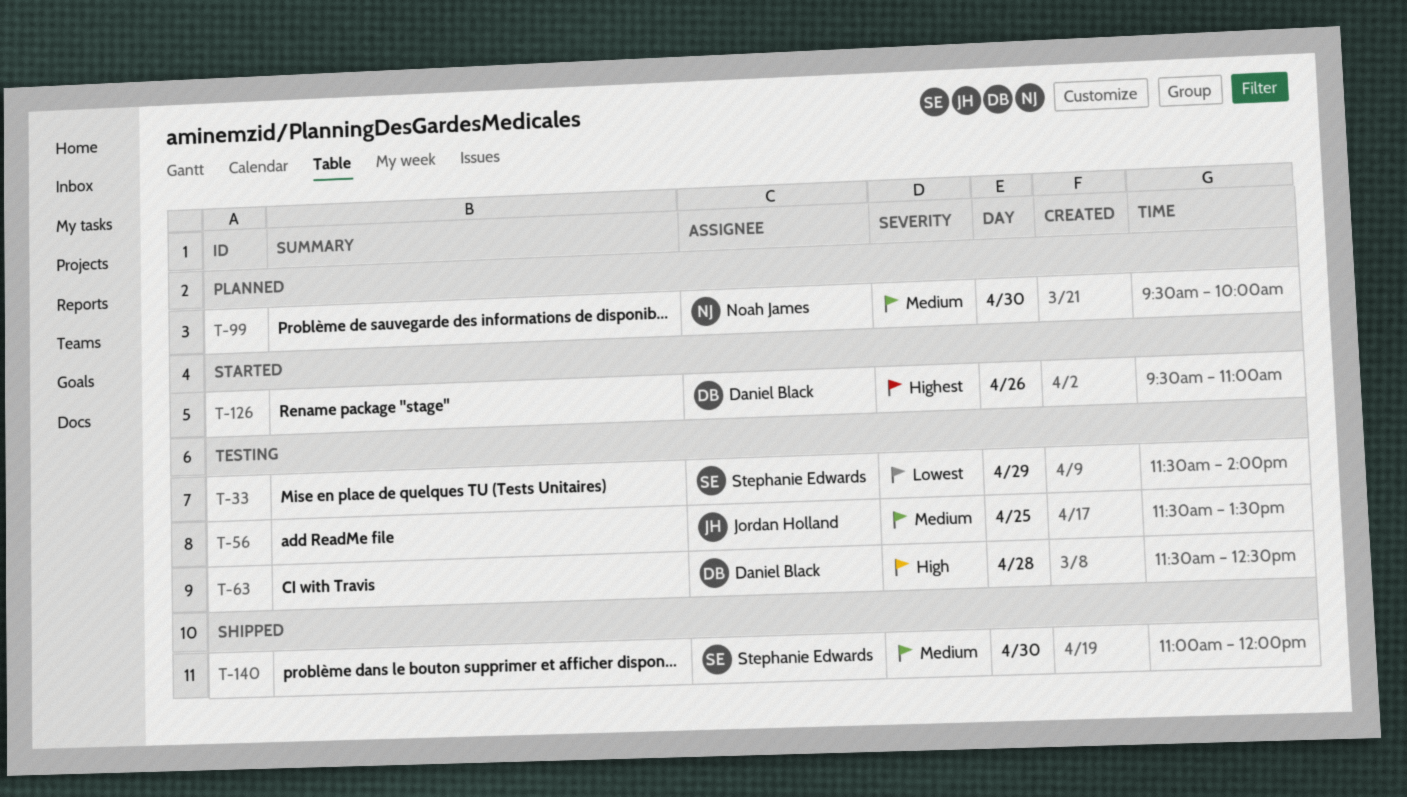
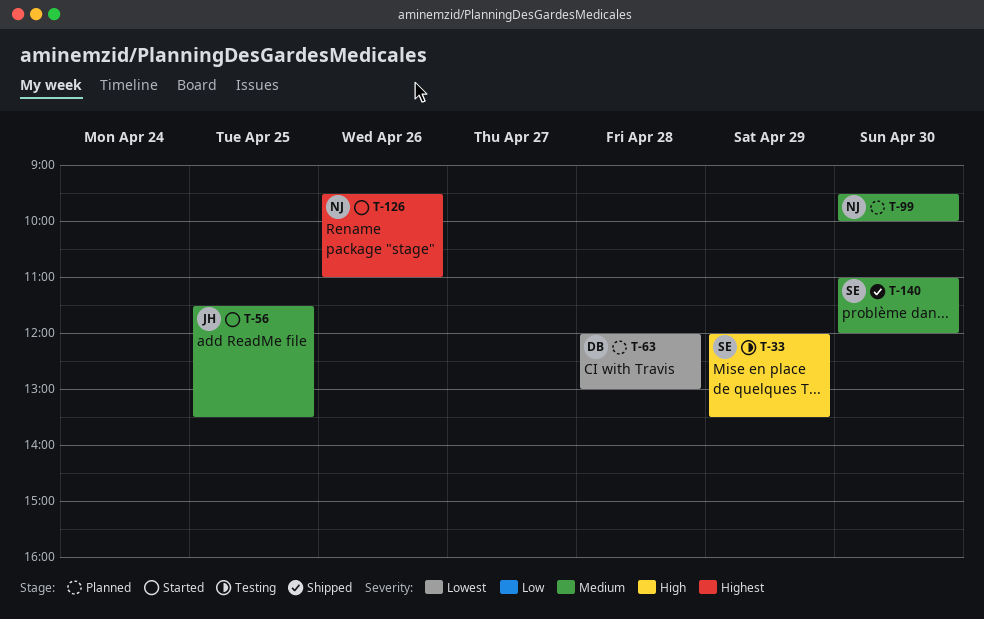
T-33, priority: Lowest -> High
T-33, begins: 11:30 -> 12:00
T-33, ends: 14:00 -> 13:30
T-56, status: Testing -> Started
T-63, status: Testing -> Planned
T-63, priority: High -> Lowest
T-63, begins: 11:30 -> 12:00
T-63, ends: 12:30 -> 13:00
T-126, owner: Daniel Black -> Noah James

